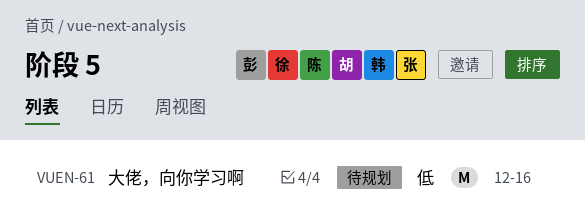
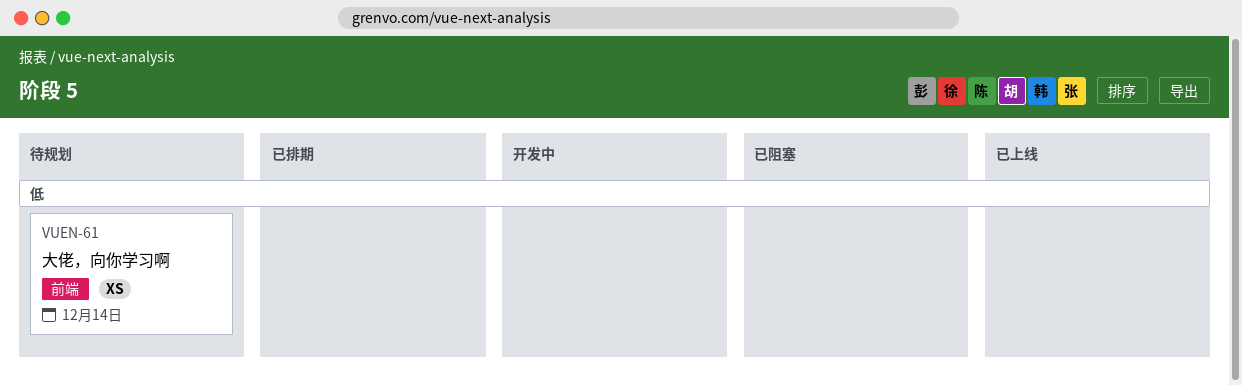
VUEN-61, estimate: M -> XS
VUEN-61, due: Dec 16 -> Dec 14

